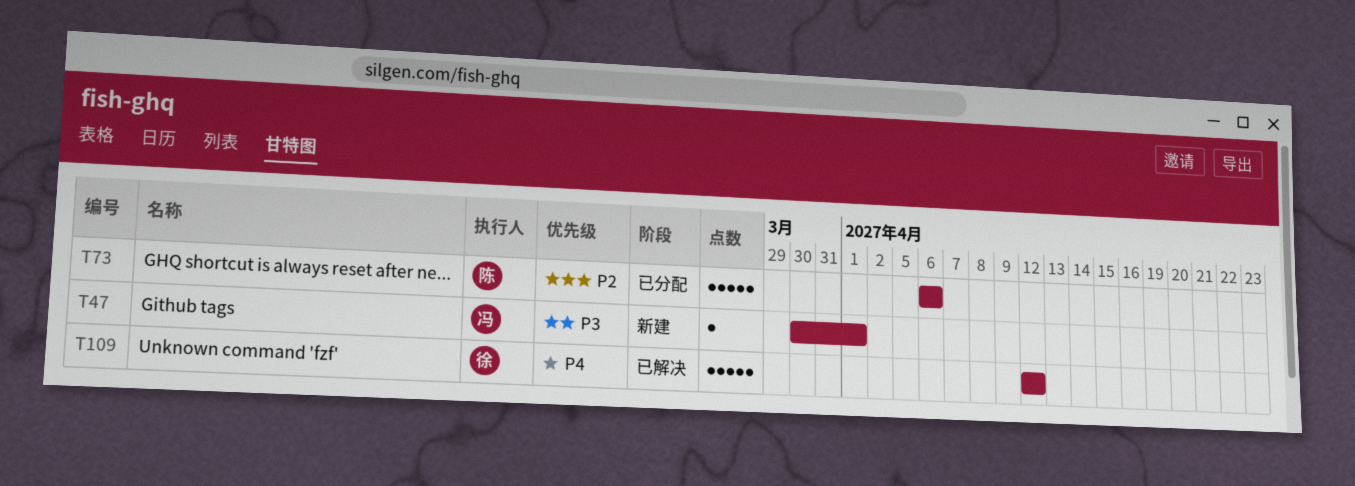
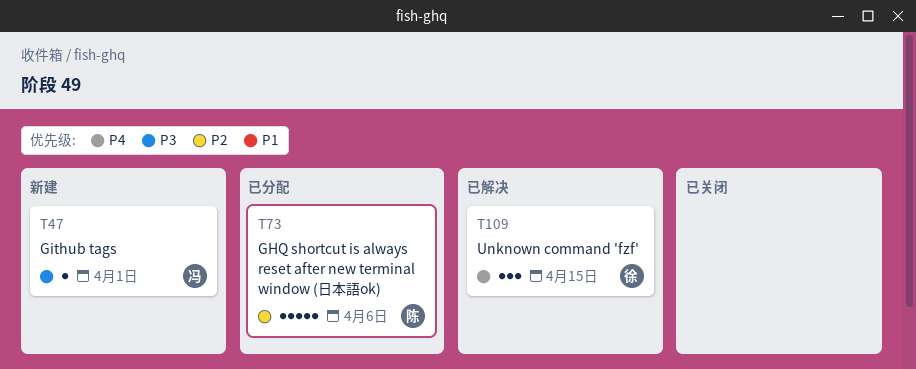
T109, estimate: 5 -> 3
T109, due: Apr 12 -> Apr 15

